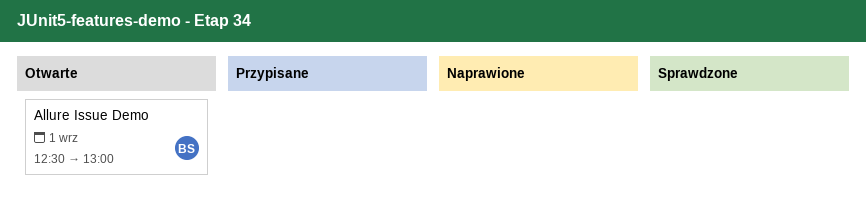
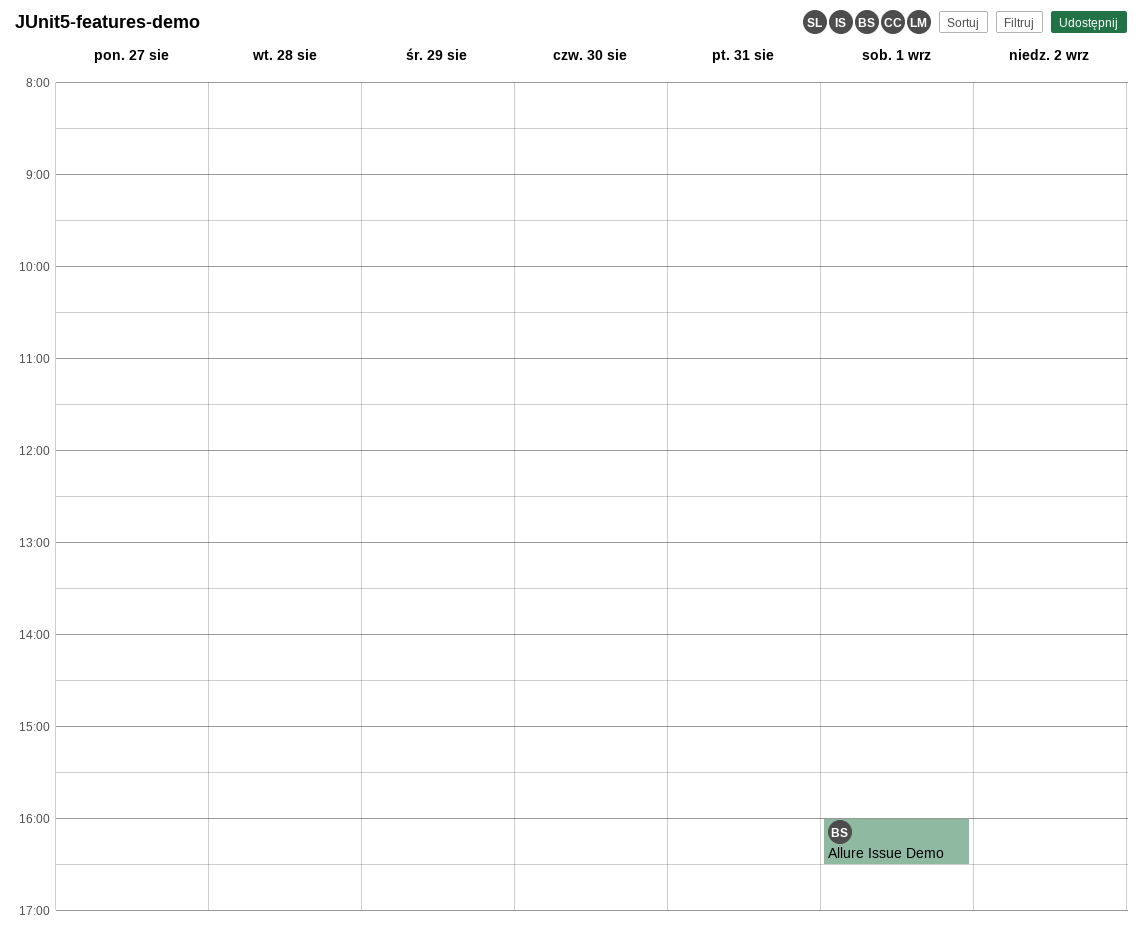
Allure Issue Demo, begins: 12:30 -> 16:00
Allure Issue Demo, ends: 13:00 -> 16:30

